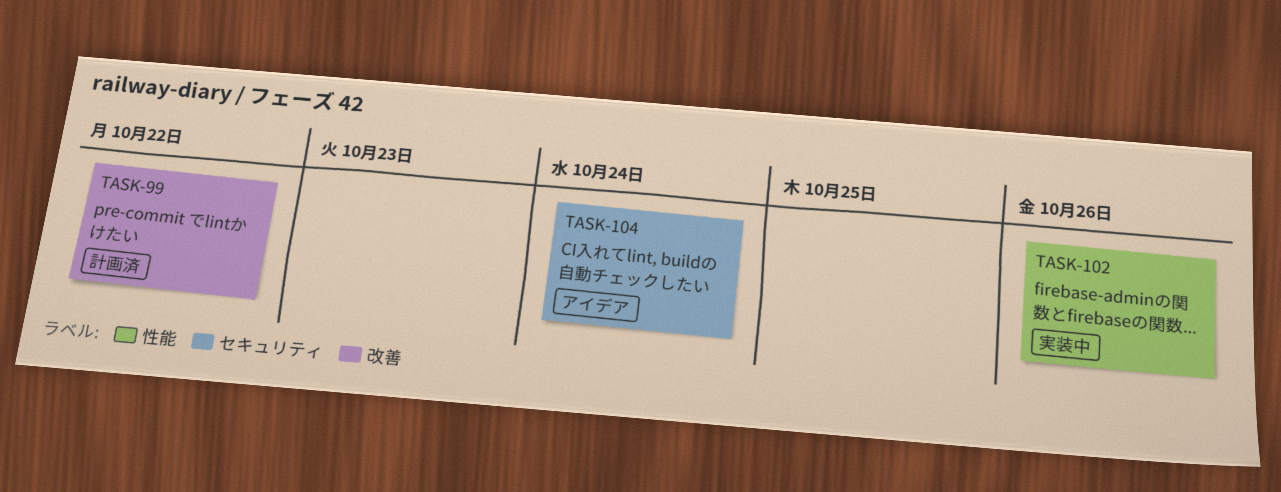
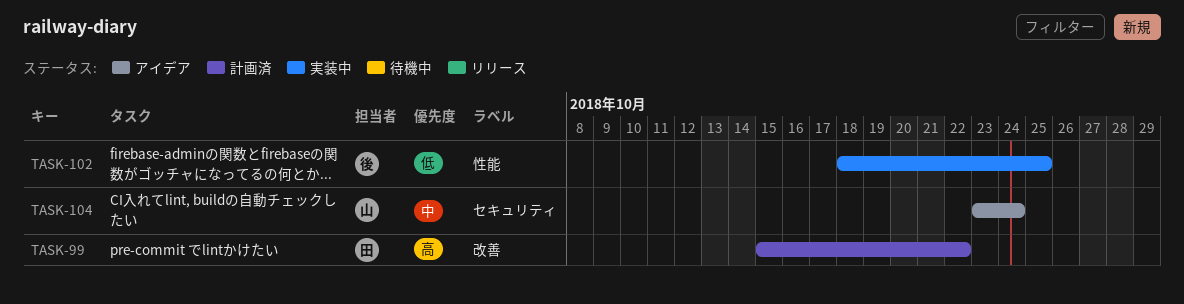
TASK-102, due: Oct 26 -> Oct 25

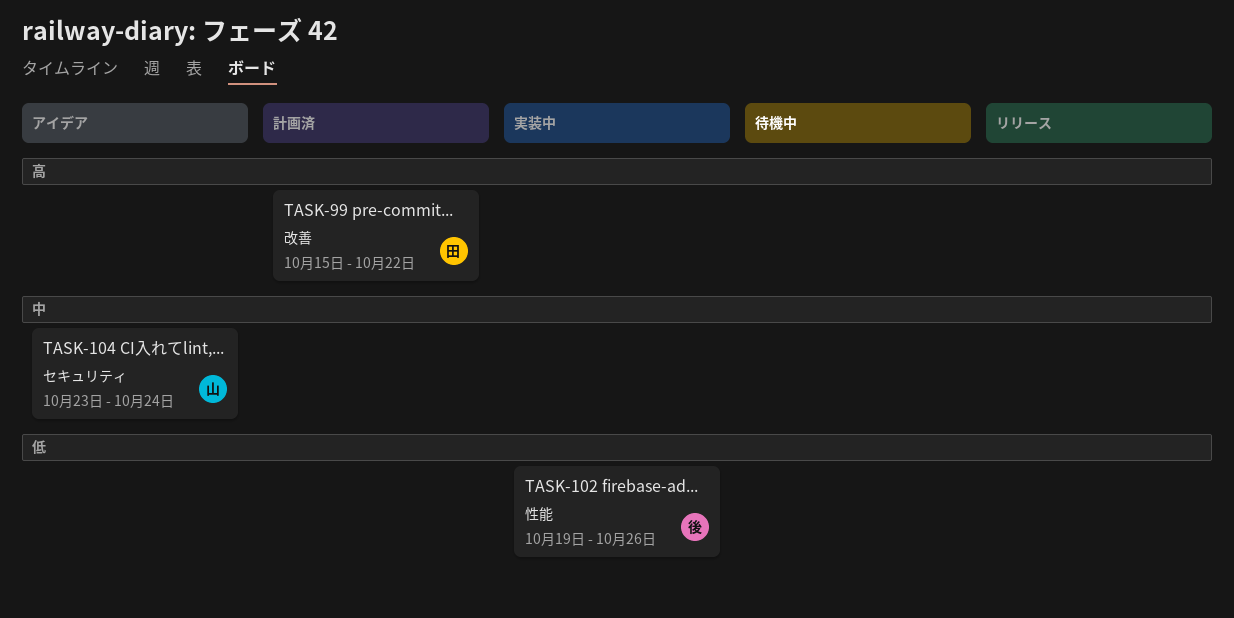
TASK-102, start: Oct 18 -> Oct 19
TASK-102, due: Oct 25 -> Oct 26

